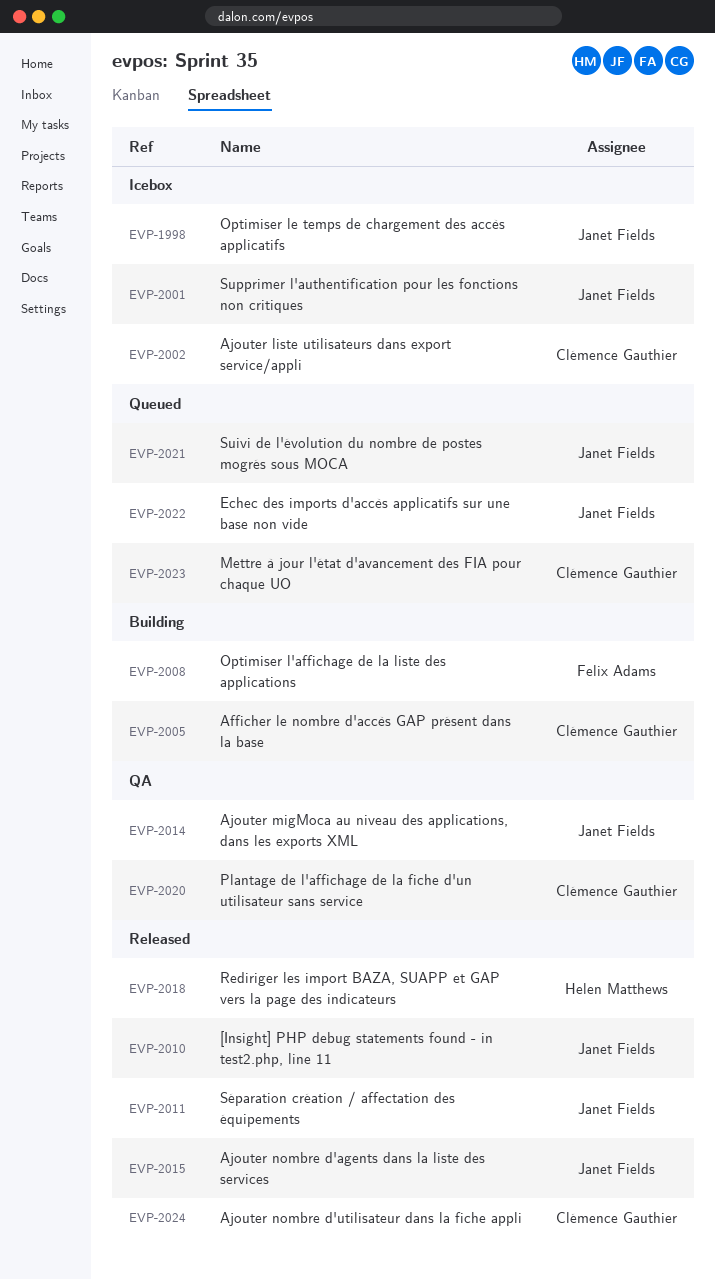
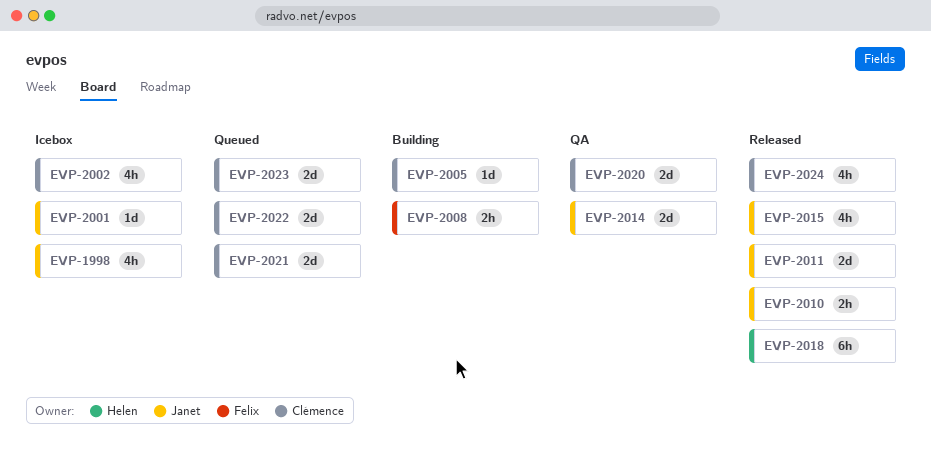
EVP-2021, owner: Janet Fields -> Clémence Gauthier
EVP-2022, owner: Janet Fields -> Clémence Gauthier

